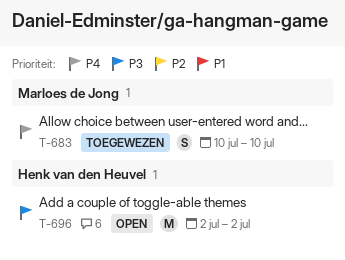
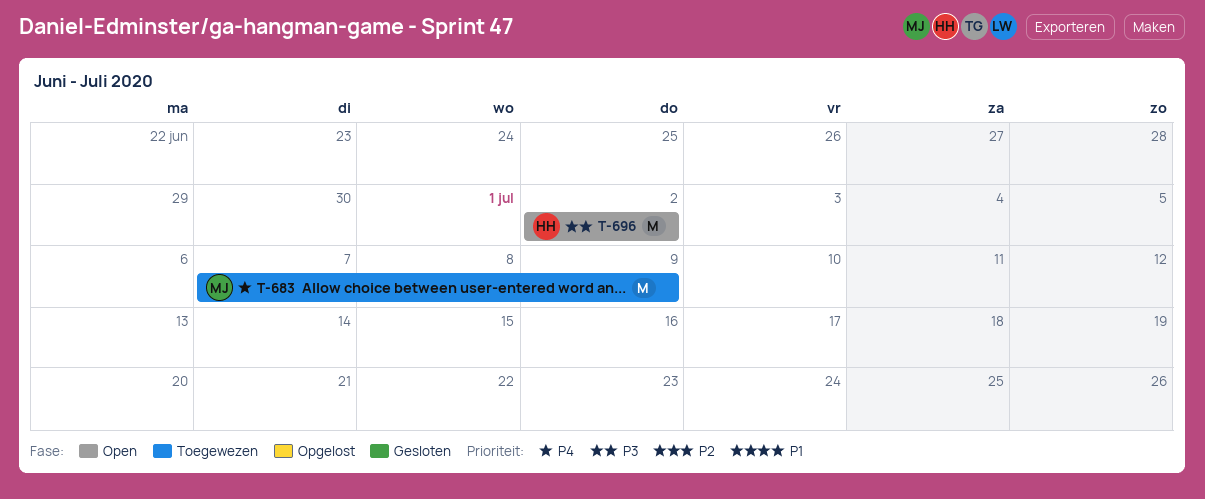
T-683, estimate: S -> M
T-683, start: Jul 10 -> Jul 7
T-683, due: Jul 10 -> Jul 9

